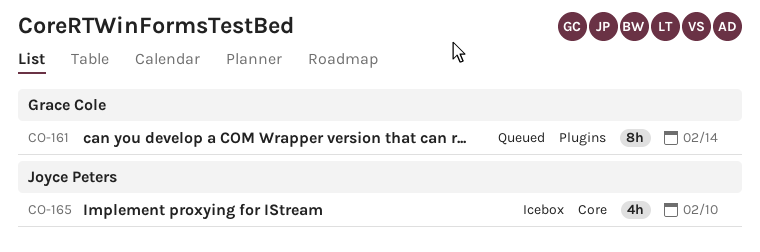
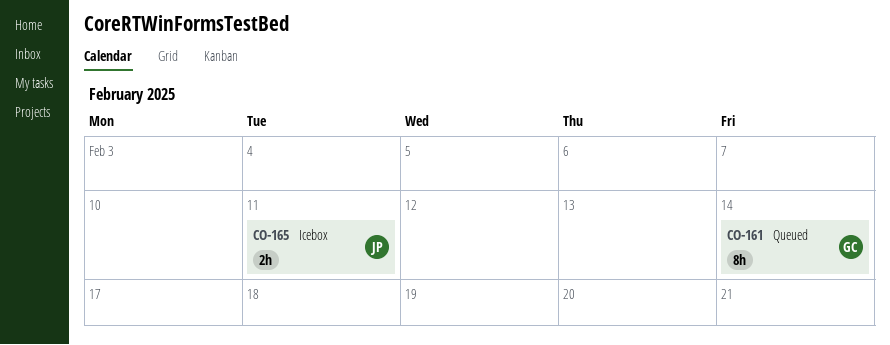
CO-165, estimate: 4h -> 2h
CO-165, due: Feb 10 -> Feb 11

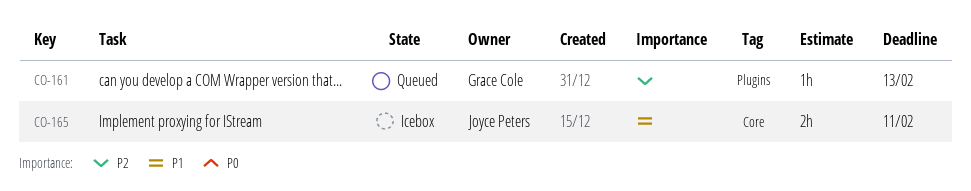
CO-161, estimate: 8h -> 1h
CO-161, due: Feb 14 -> Feb 13

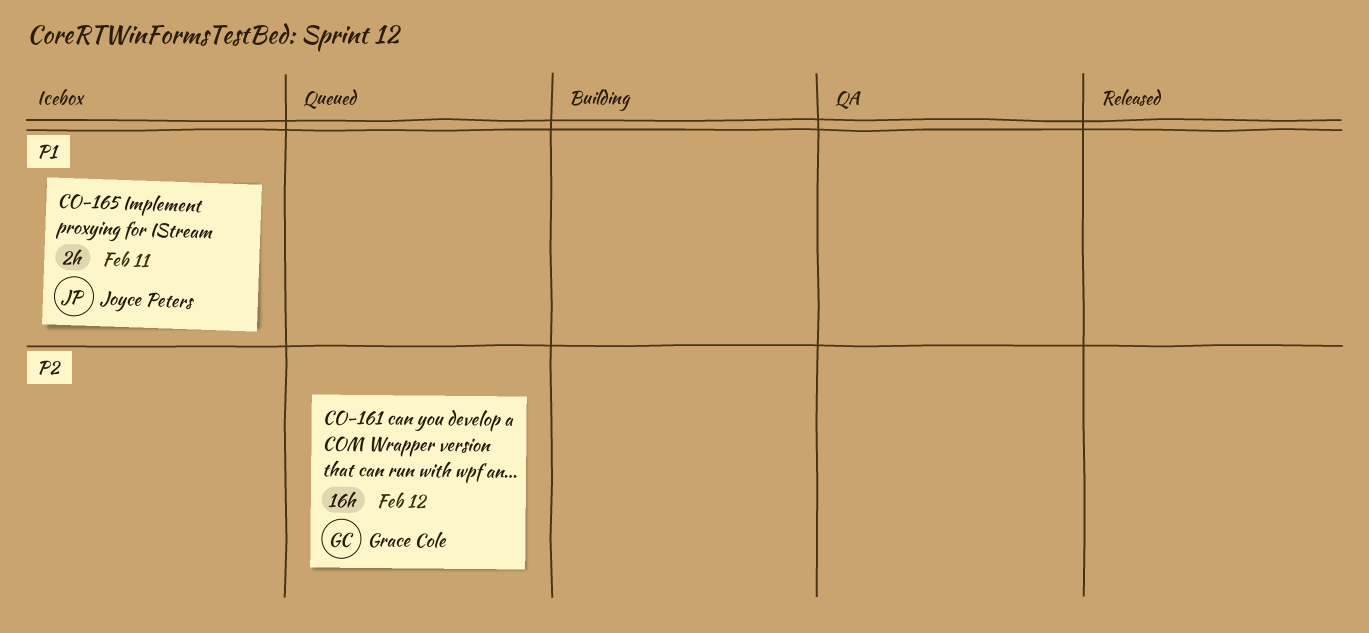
CO-161, estimate: 1h -> 16h
CO-161, due: Feb 13 -> Feb 12

